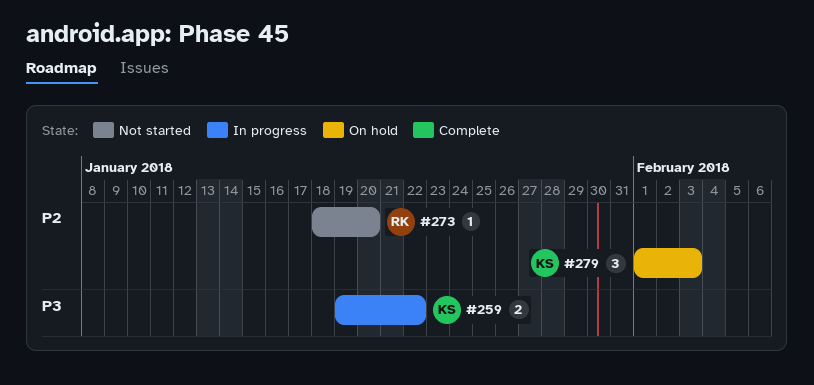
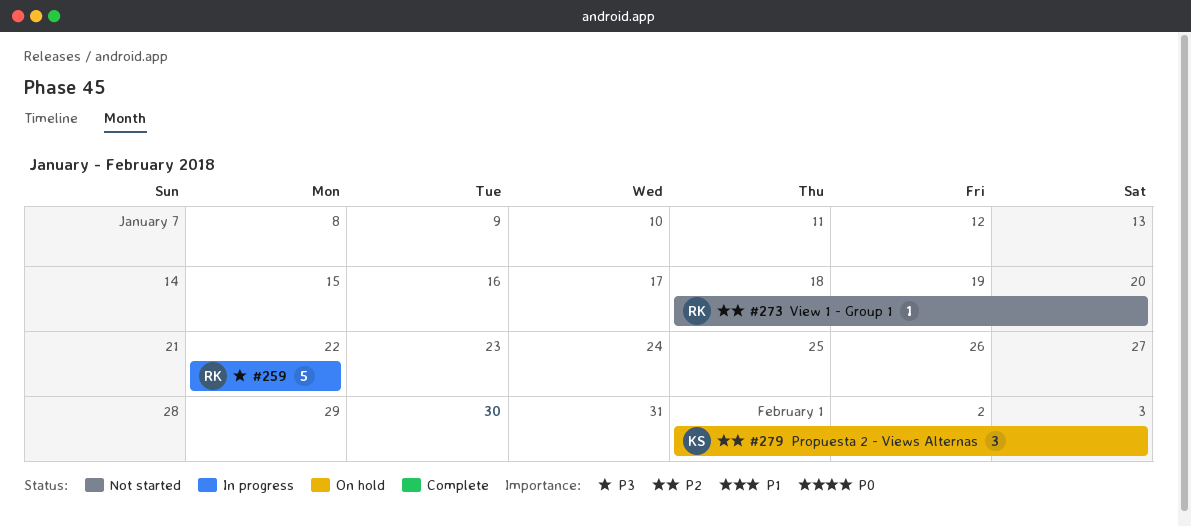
#259, owner: KS -> RK
#259, estimate: 2 -> 5
#259, start: Jan 19 -> Jan 22

